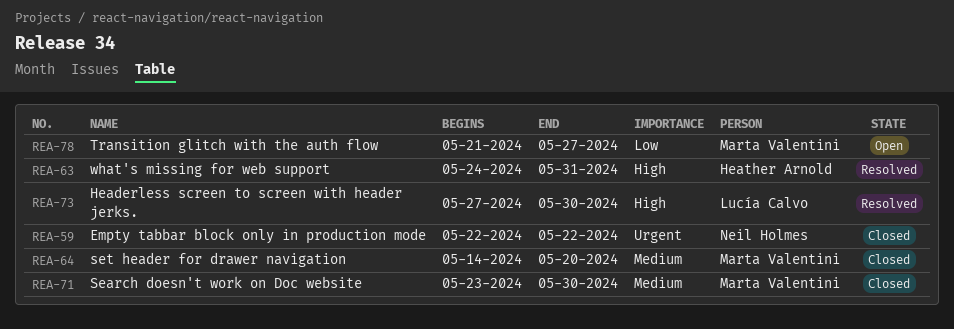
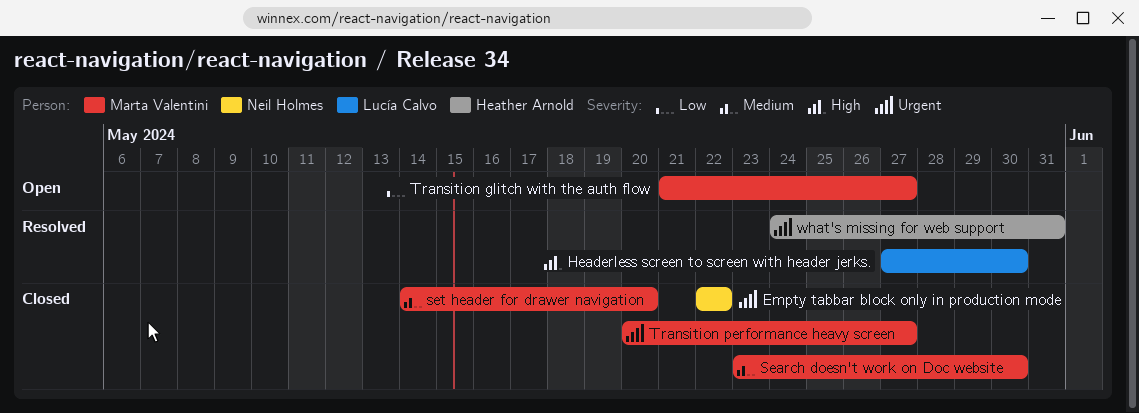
Transition performance heavy screen: none -> present
what's missing for web support, priority: High -> Urgent

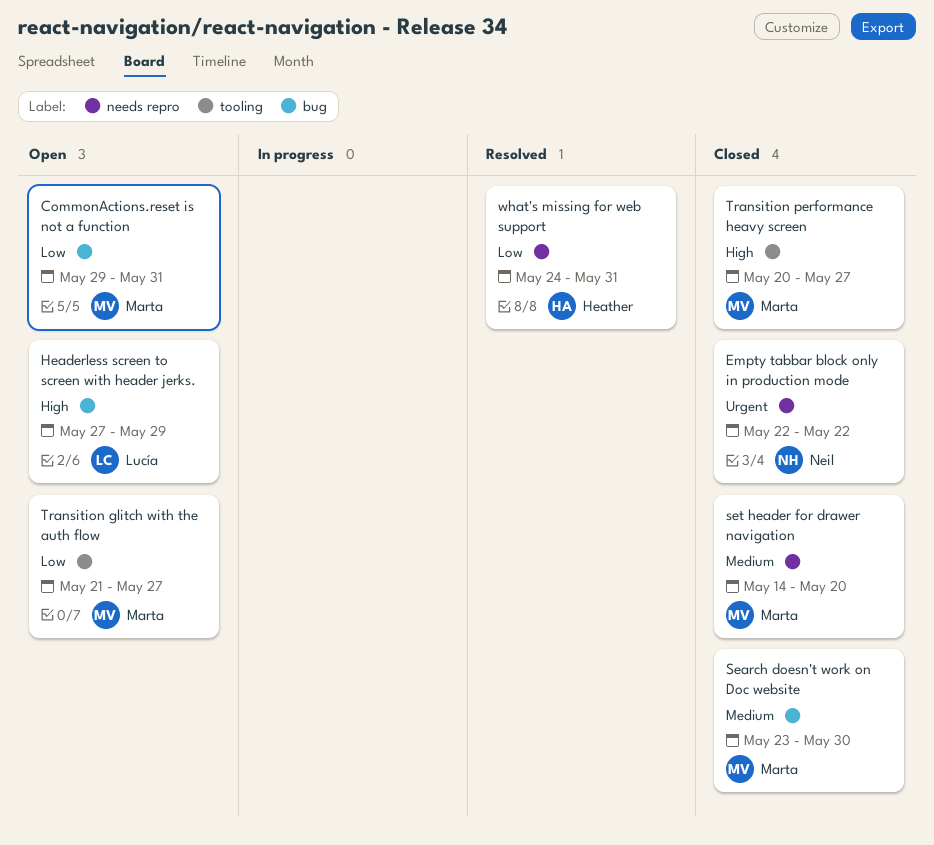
CommonActions.reset is not a function: none -> present
Headerless screen to screen with header jerks., status: Resolved -> Open
Headerless screen to screen with header jerks., due: May 30 -> May 29
Transition performance heavy screen, priority: Urgent -> High
what's missing for web support, priority: Urgent -> Low

